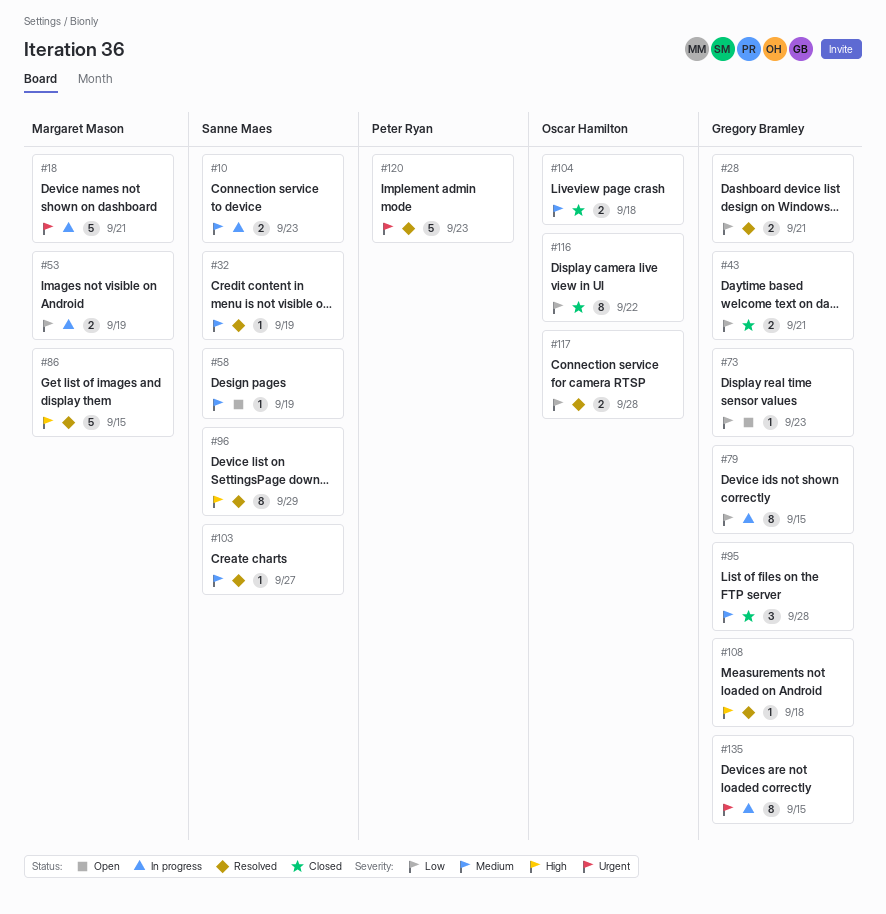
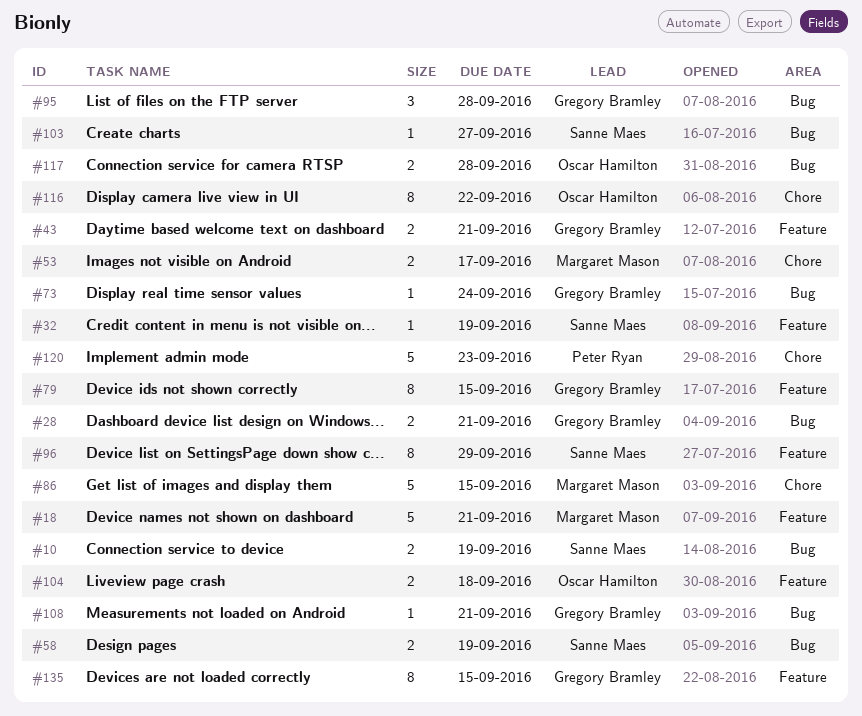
#10, due: Sep 23 -> Sep 19
#53, due: Sep 19 -> Sep 17
#58, estimate: 1 -> 2
#73, due: Sep 23 -> Sep 24
#108, due: Sep 18 -> Sep 21

